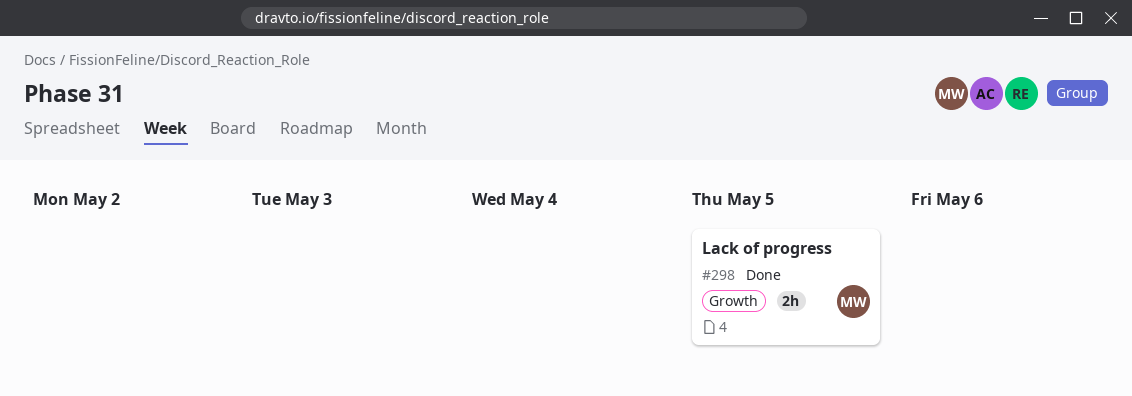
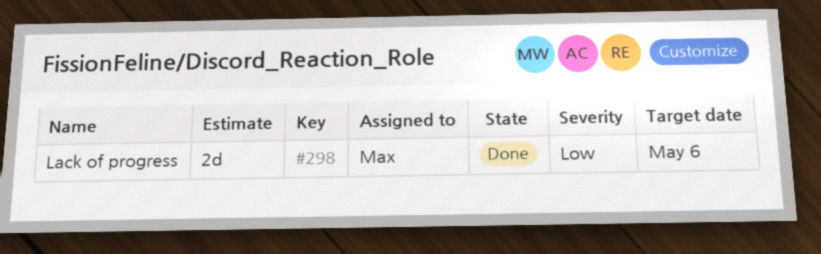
#298, estimate: 2h -> 2d
#298, due: May 5 -> May 6

